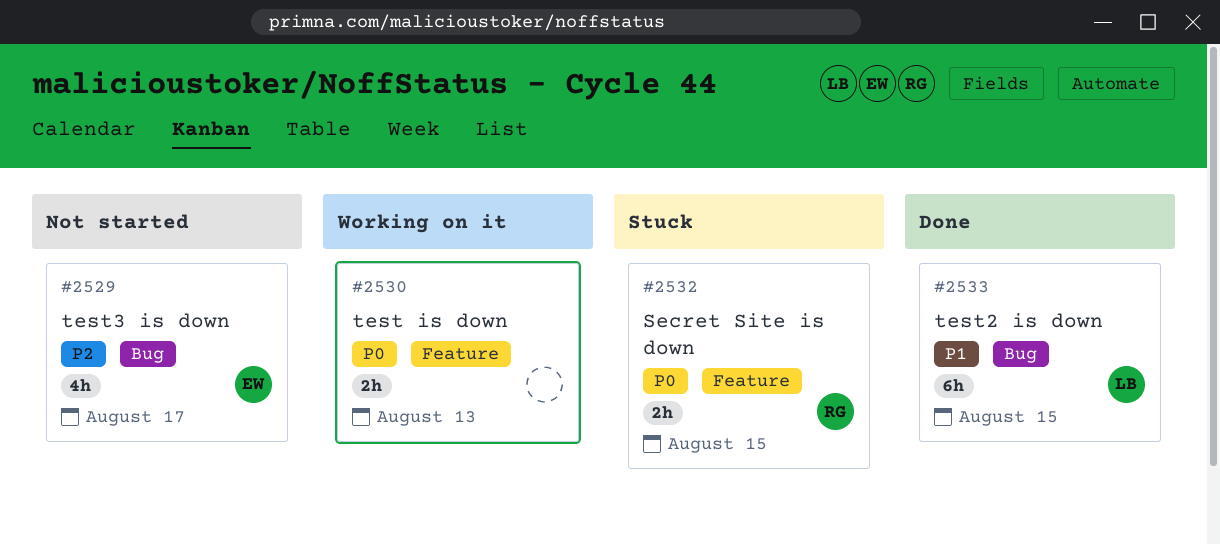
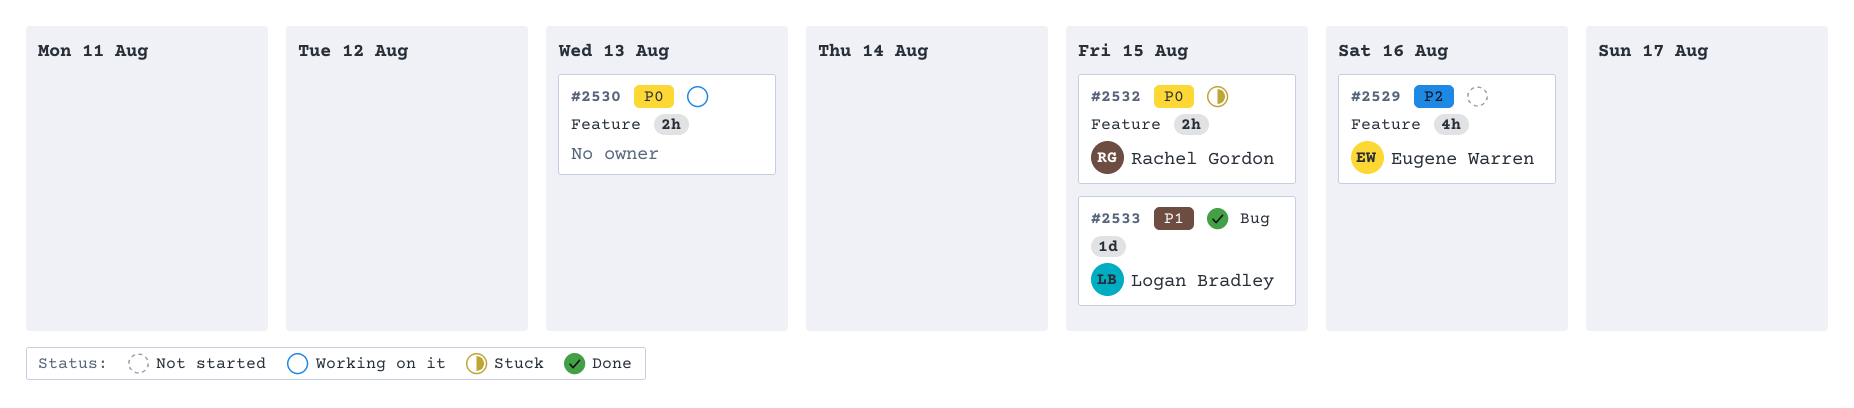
#2529, label: Bug -> Feature
#2529, due: Aug 17 -> Aug 16
#2533, estimate: 6h -> 1d

